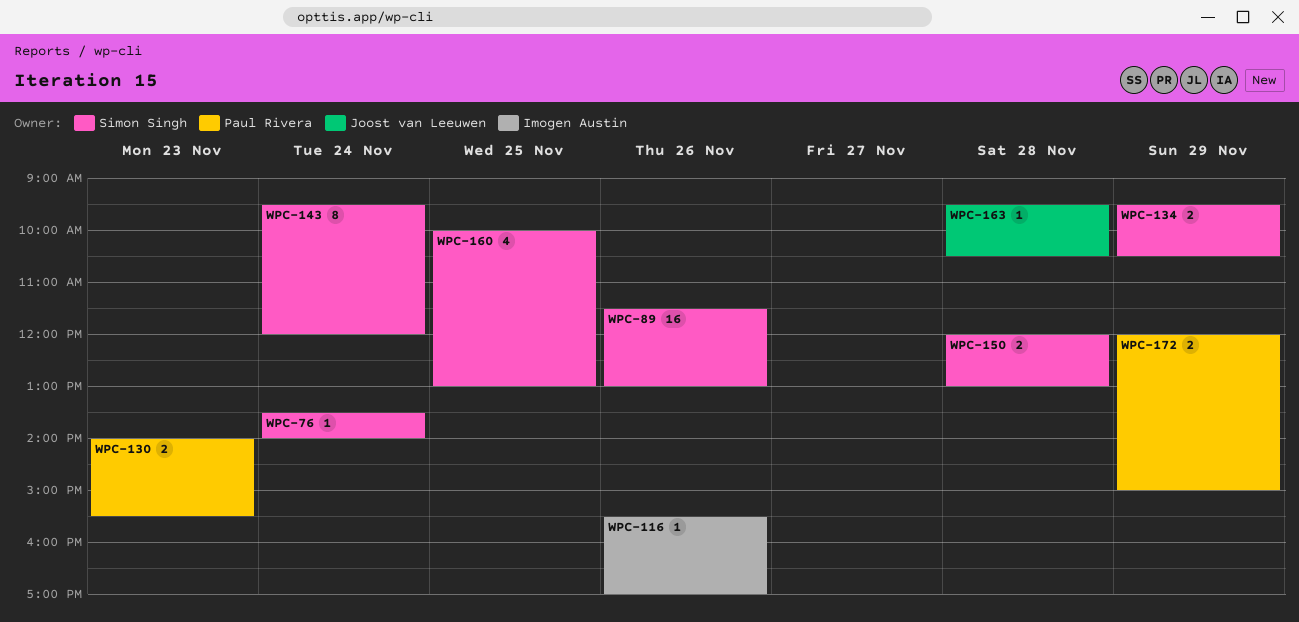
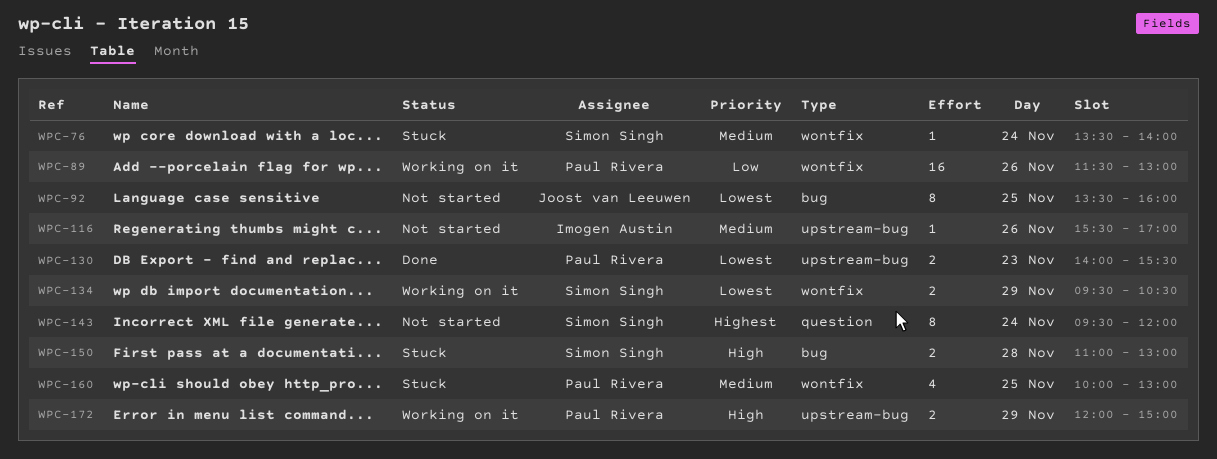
WPC-89, owner: Simon Singh -> Paul Rivera
WPC-92: none -> present
WPC-150, begins: 12:00 -> 11:00
WPC-160, owner: Simon Singh -> Paul Rivera
WPC-163: present -> none

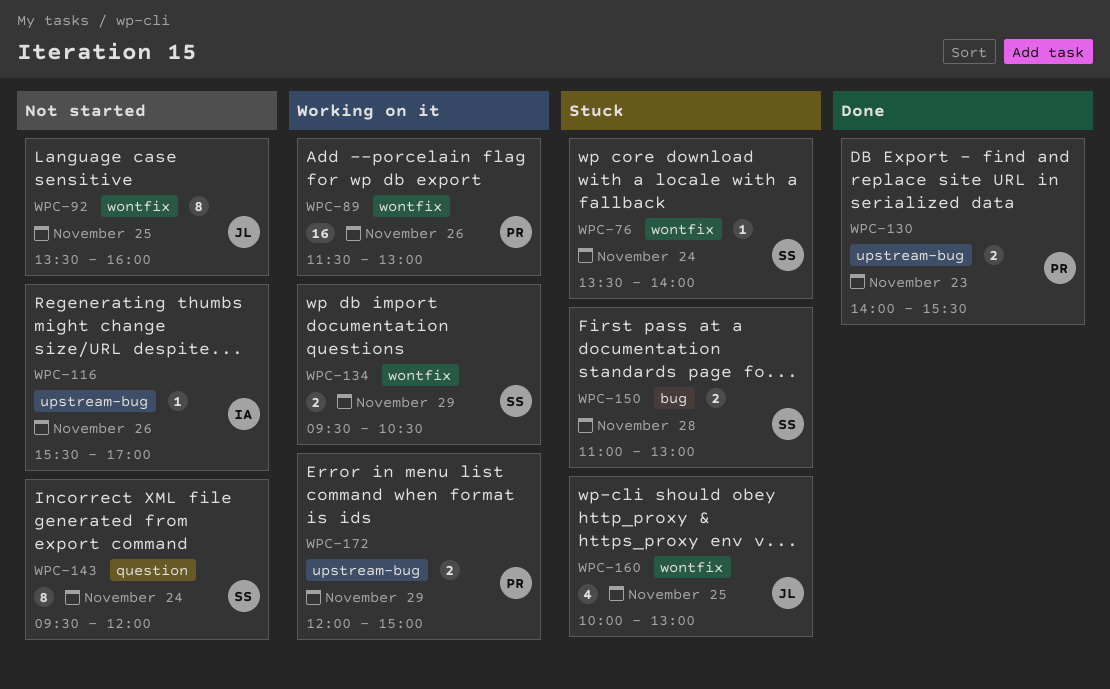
WPC-92, label: bug -> wontfix
WPC-160, owner: Paul Rivera -> Joost van Leeuwen

